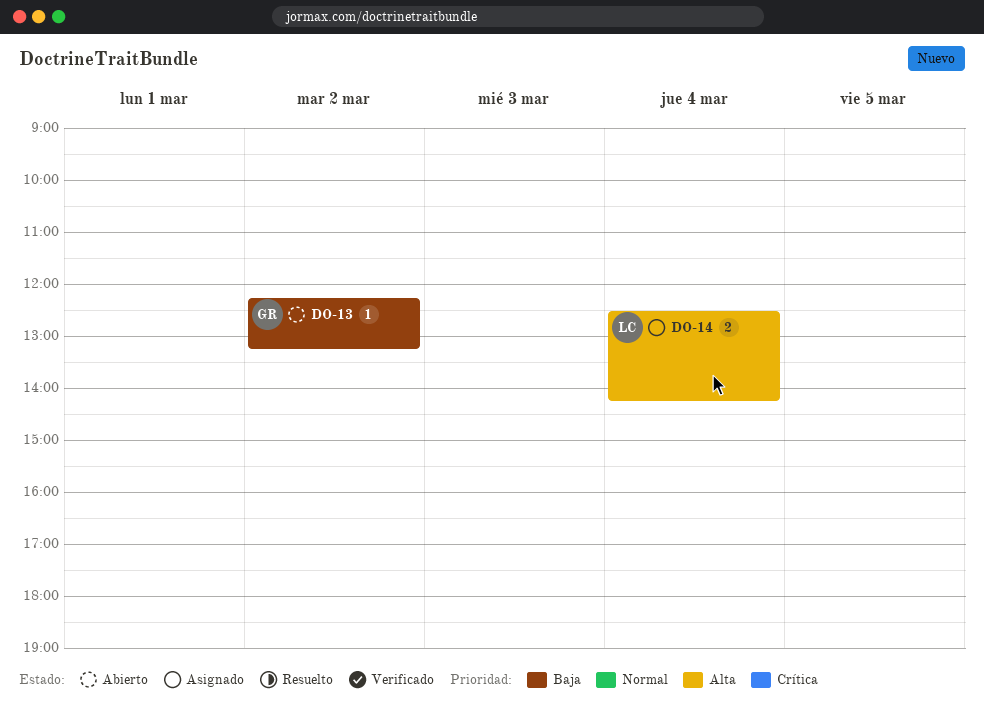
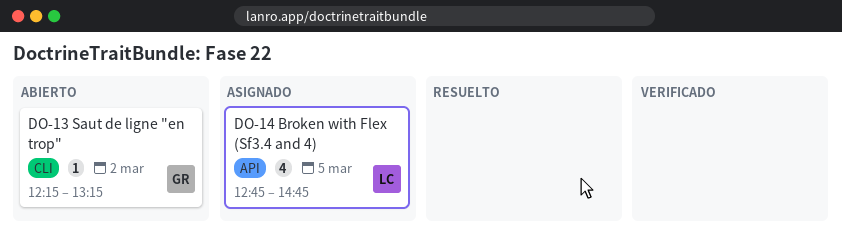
DO-14, estimate: 2 -> 4
DO-14, day: Mar 4 -> Mar 5
DO-14, begins: 12:30 -> 12:45
DO-14, ends: 14:15 -> 14:45

